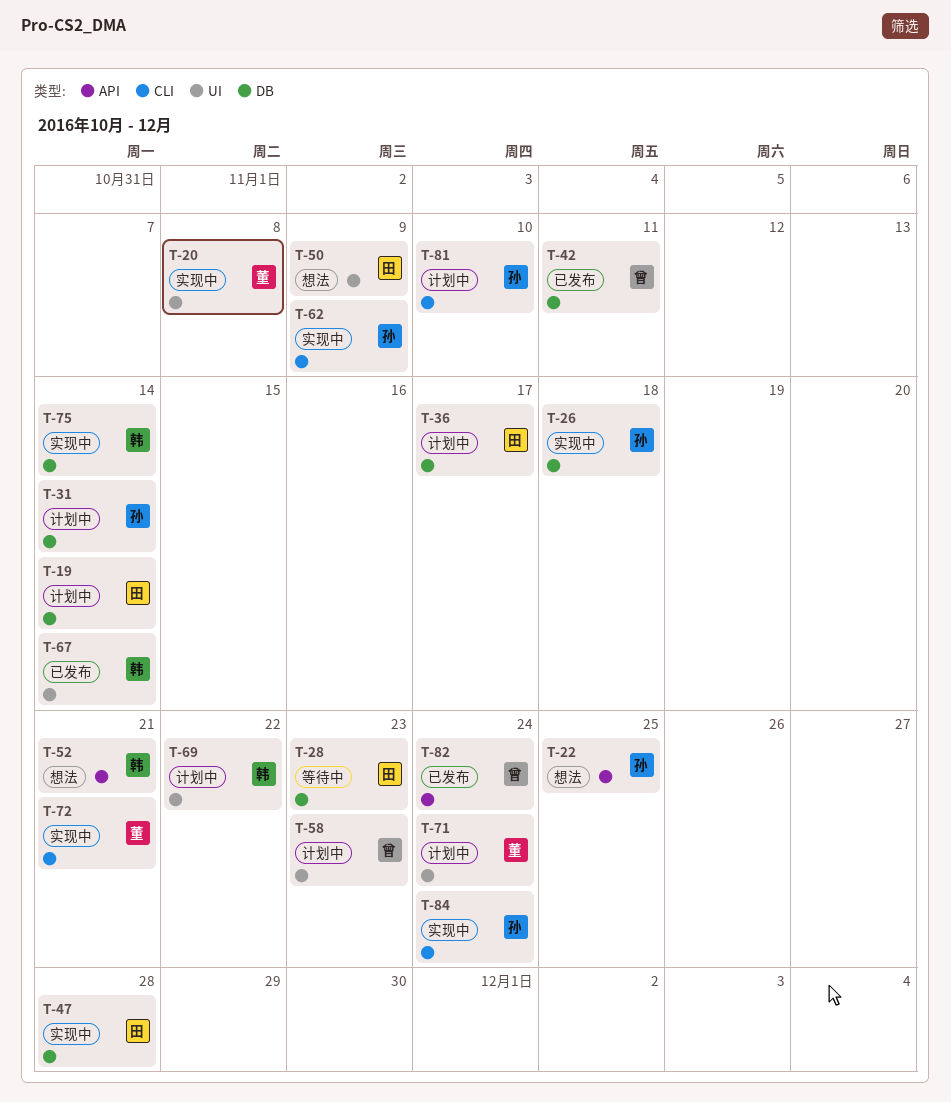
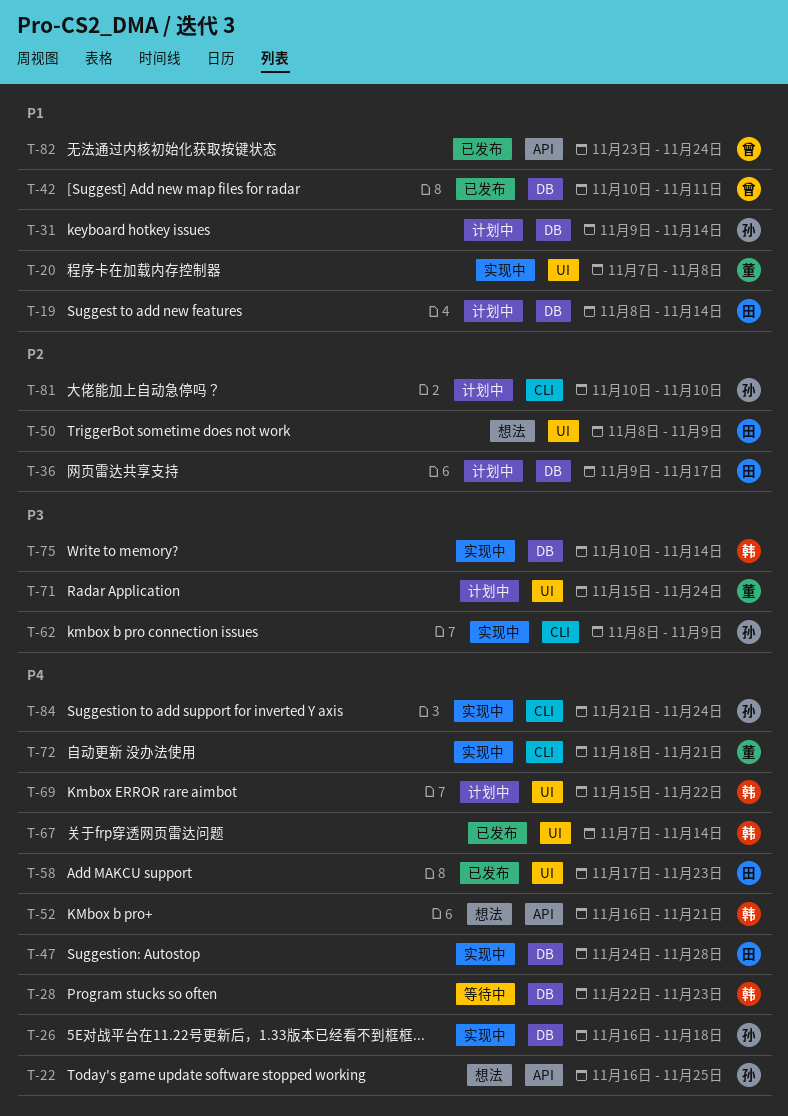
T-28, owner: 田 -> 韩
T-58, status: 计划中 -> 已发布
T-58, owner: 曾 -> 田

